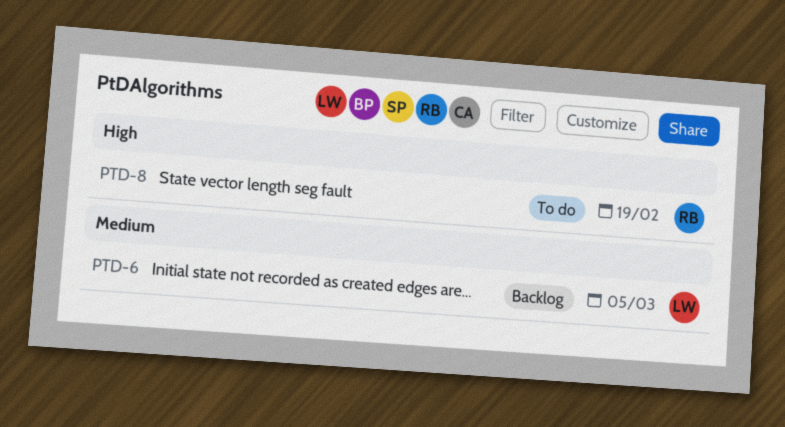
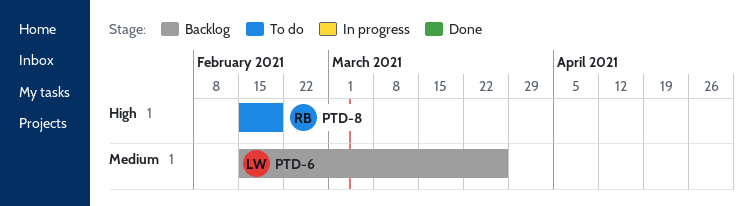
PTD-6, due: Mar 5 -> Mar 26

